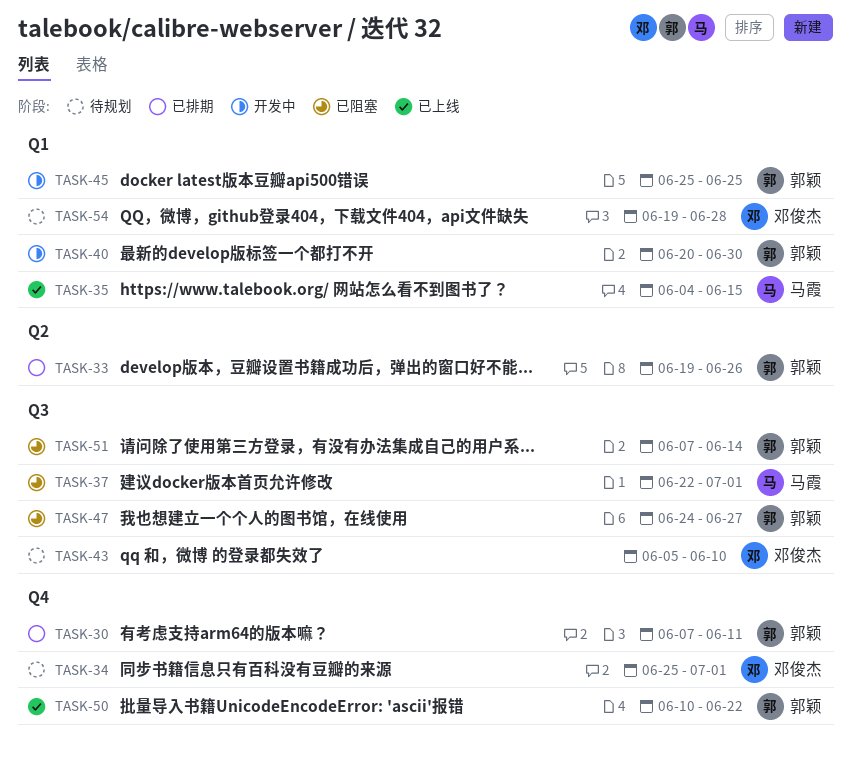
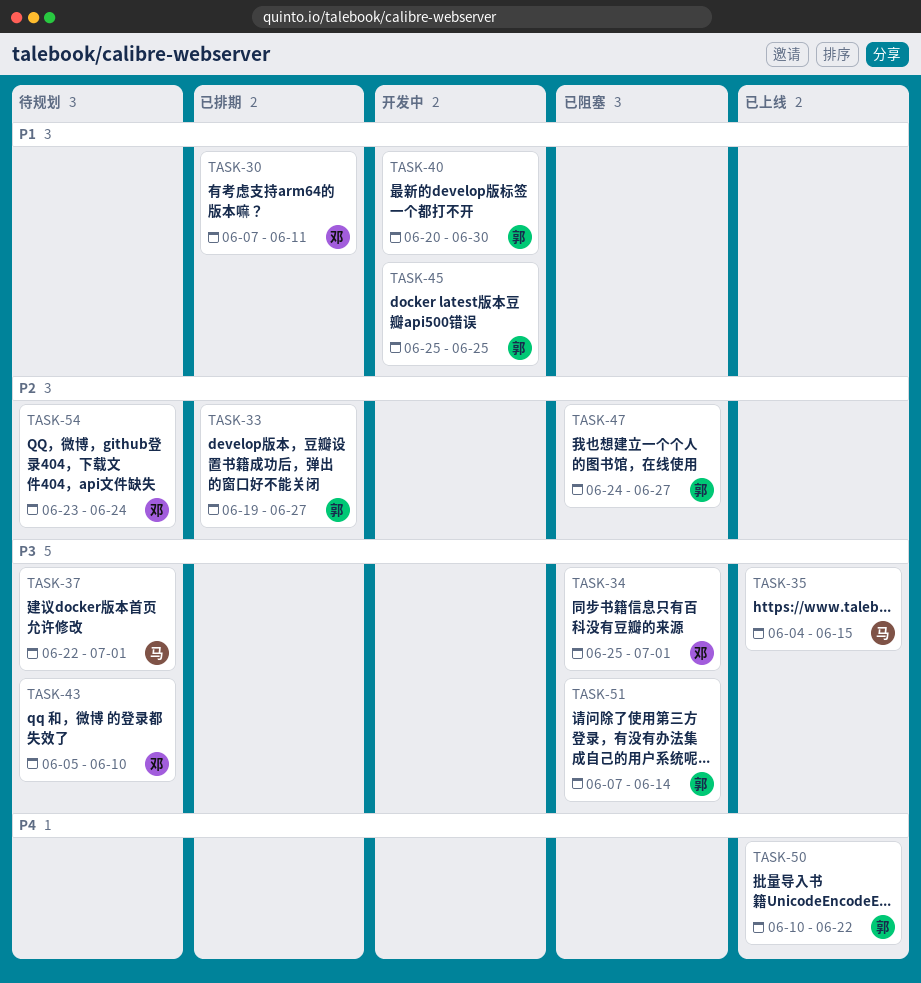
TASK-30, owner: 郭颖 -> 邓俊杰
TASK-33, due: Jun 26 -> Jun 27
TASK-34, status: 待规划 -> 已阻塞
TASK-37, status: 已阻塞 -> 待规划
TASK-54, start: Jun 19 -> Jun 23
TASK-54, due: Jun 28 -> Jun 24

